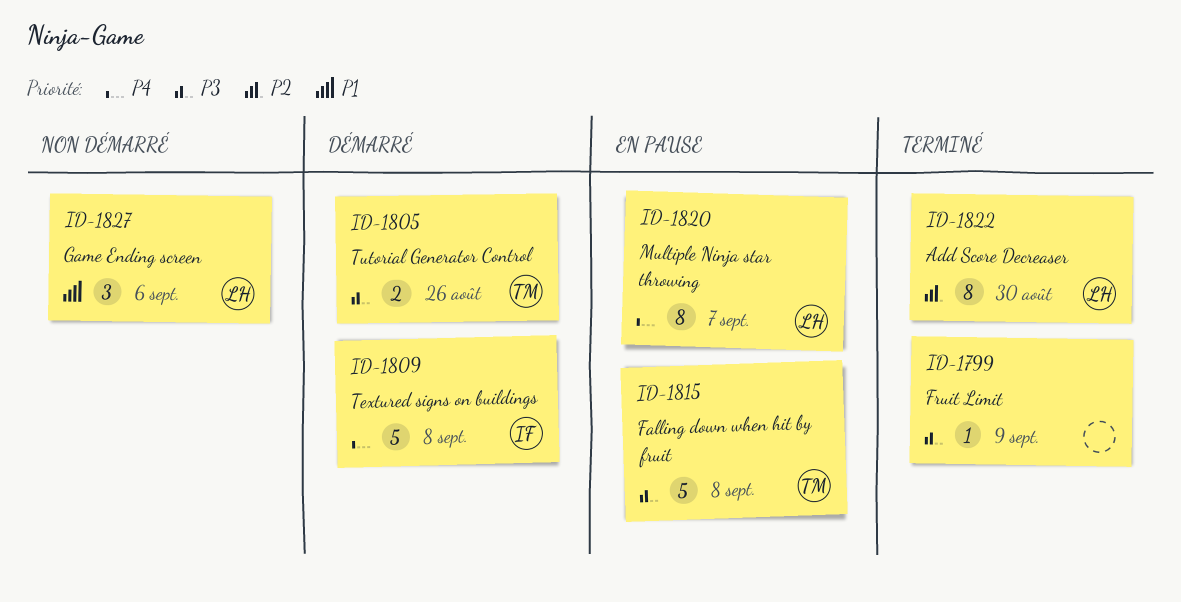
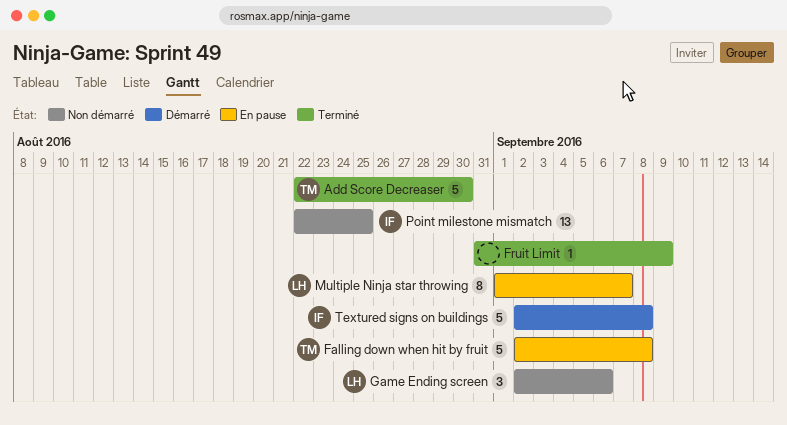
Add Score Decreaser, owner: LH -> TM
Add Score Decreaser, estimate: 8 -> 5
Point milestone mismatch: none -> present
Tutorial Generator Control: present -> none

